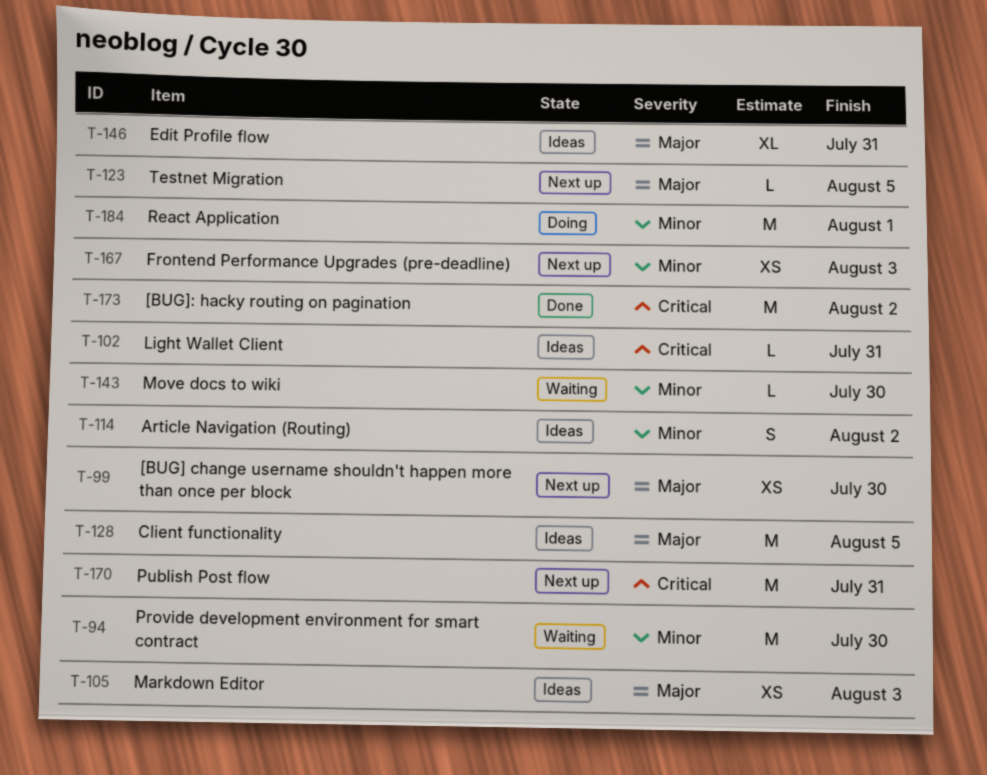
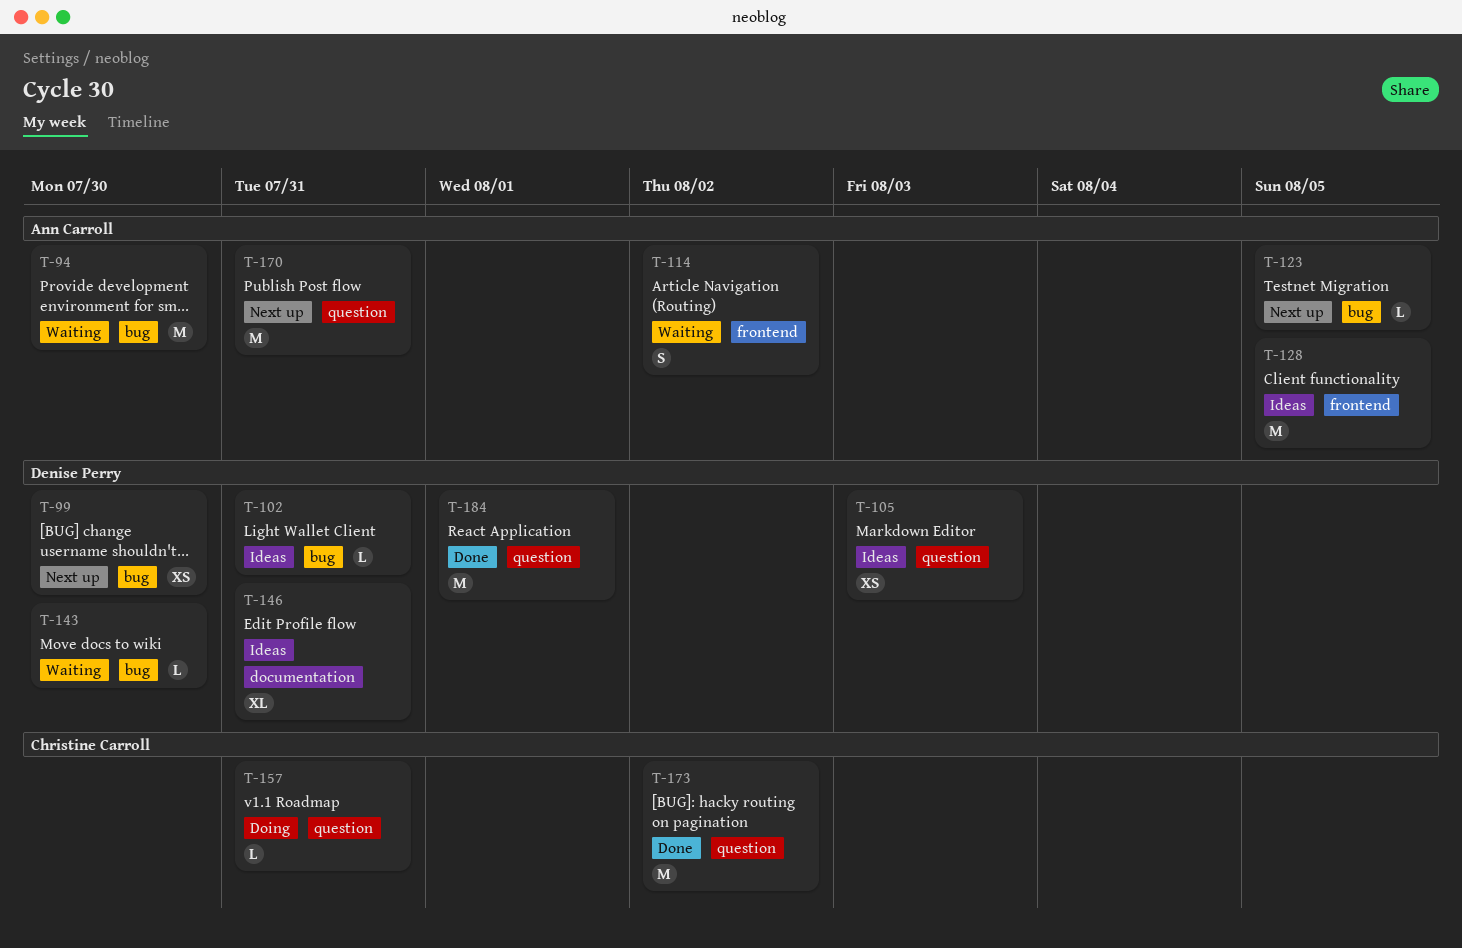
T-114, status: Ideas -> Waiting
T-157: none -> present
T-167: present -> none
T-184, status: Doing -> Done

